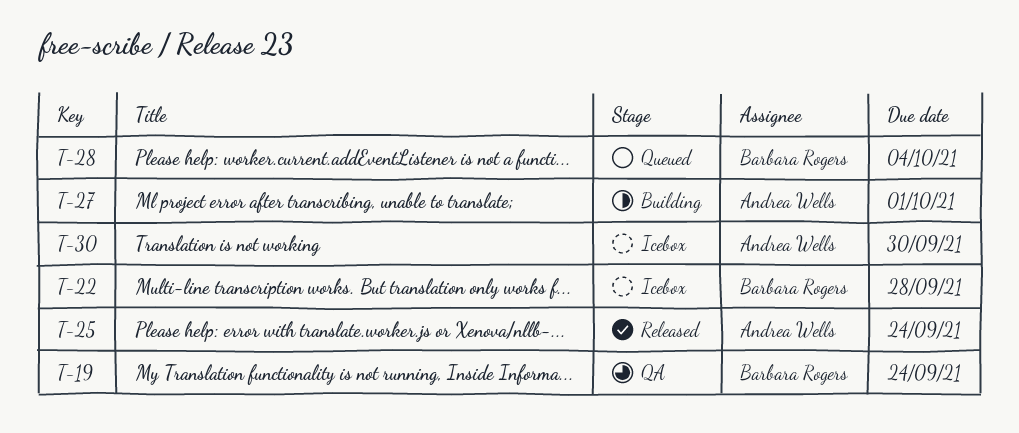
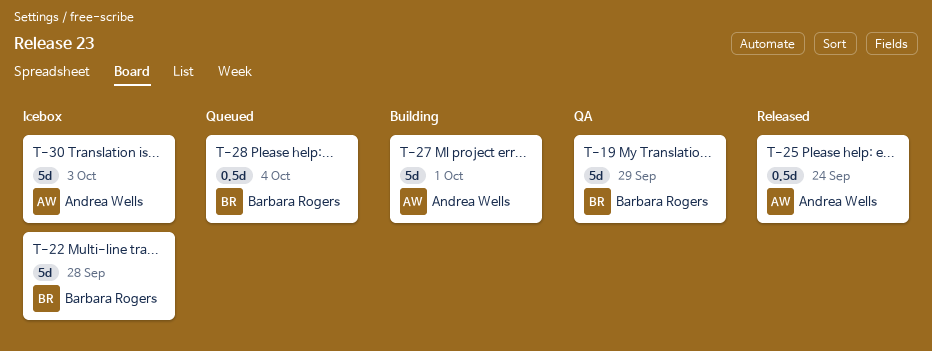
T-19, due: Sep 24 -> Sep 29
T-30, due: Sep 30 -> Oct 3

